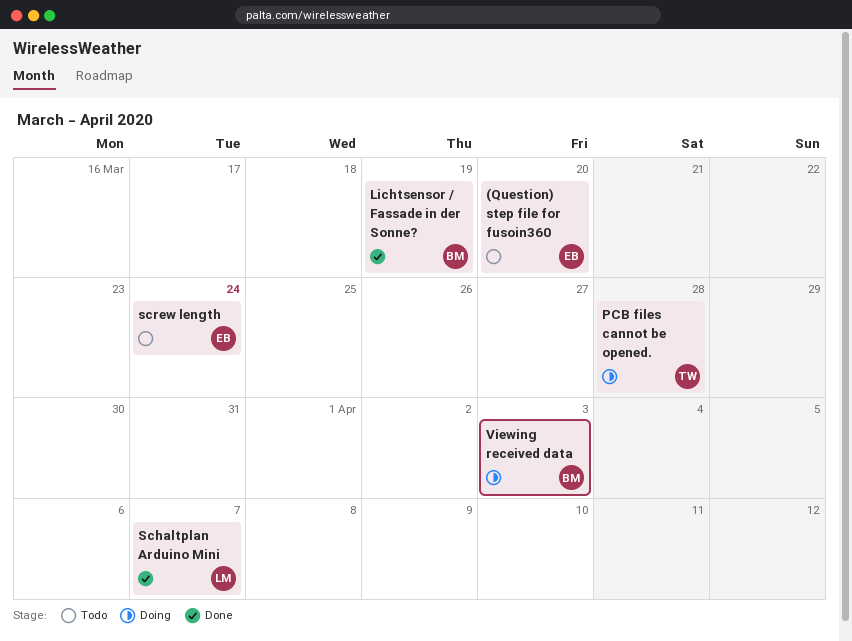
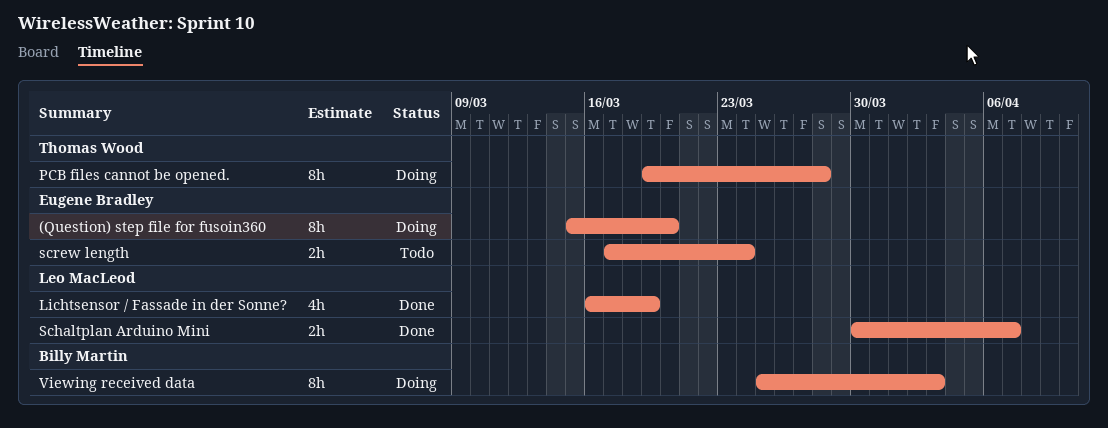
(Question) step file for fusoin360, status: Todo -> Doing
Lichtsensor / Fassade in der Sonne?, owner: Billy Martin -> Leo MacLeod

